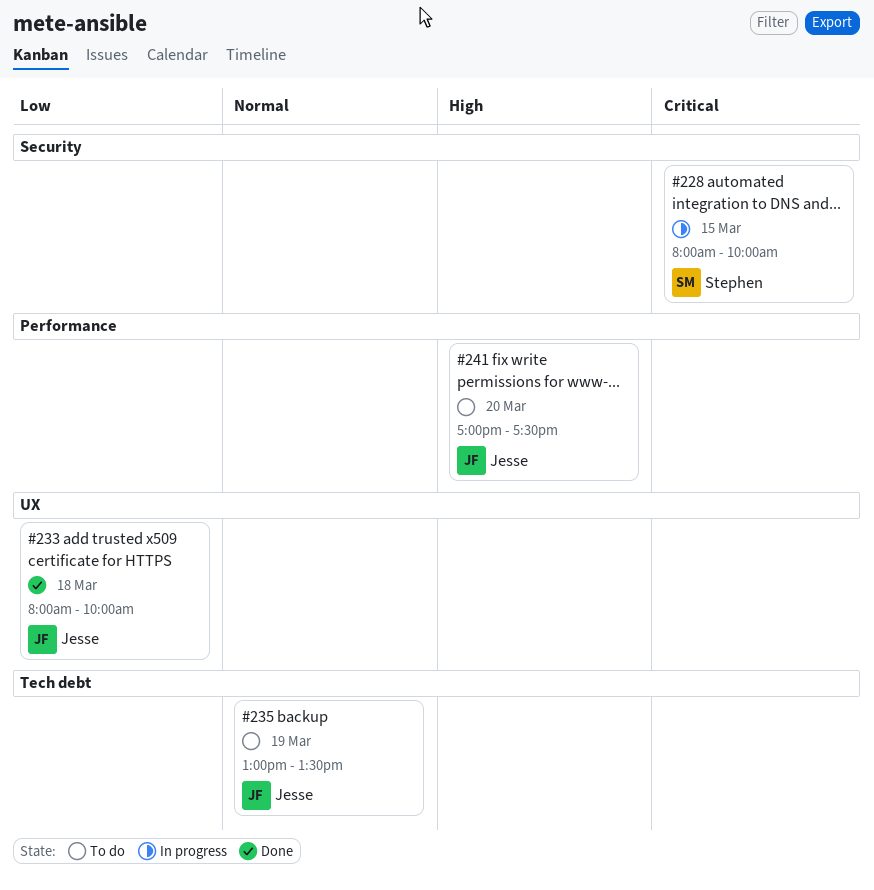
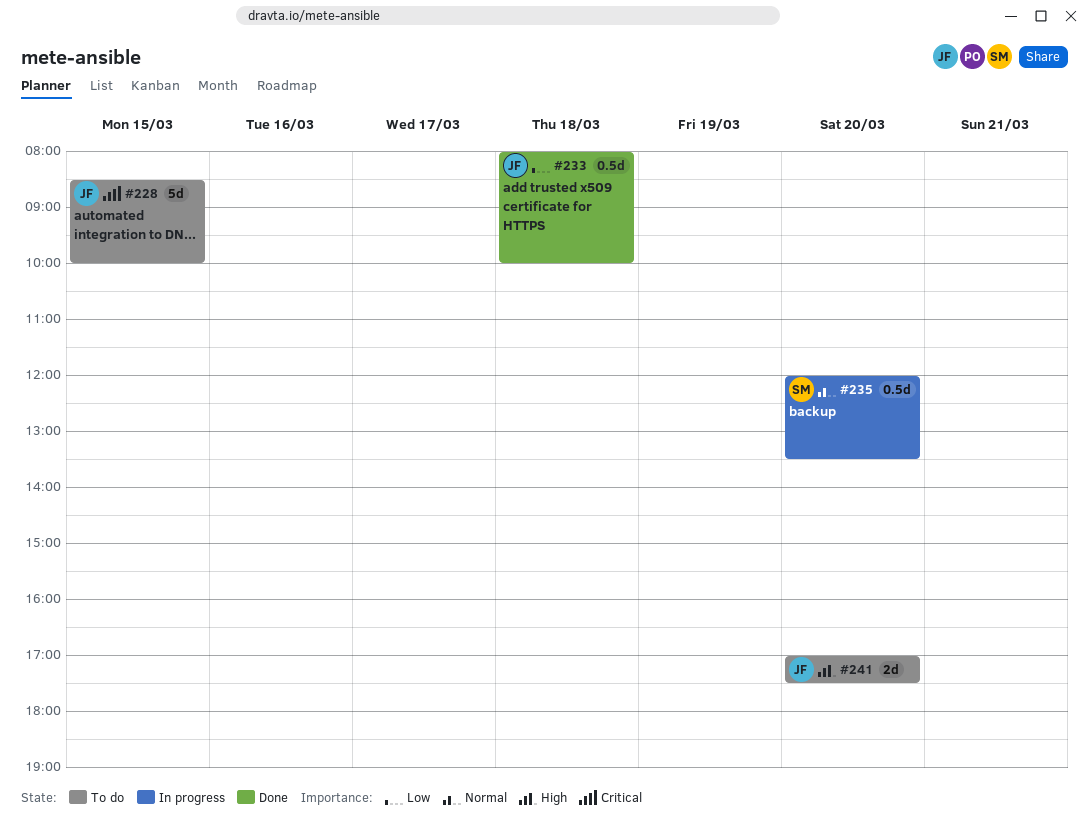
#228, status: In progress -> To do
#228, owner: Stephen -> Jesse
#228, begins: 08:00 -> 08:30
#235, status: To do -> In progress
#235, owner: Jesse -> Stephen
#235, day: Mar 19 -> Mar 20
#235, begins: 13:00 -> 12:00

